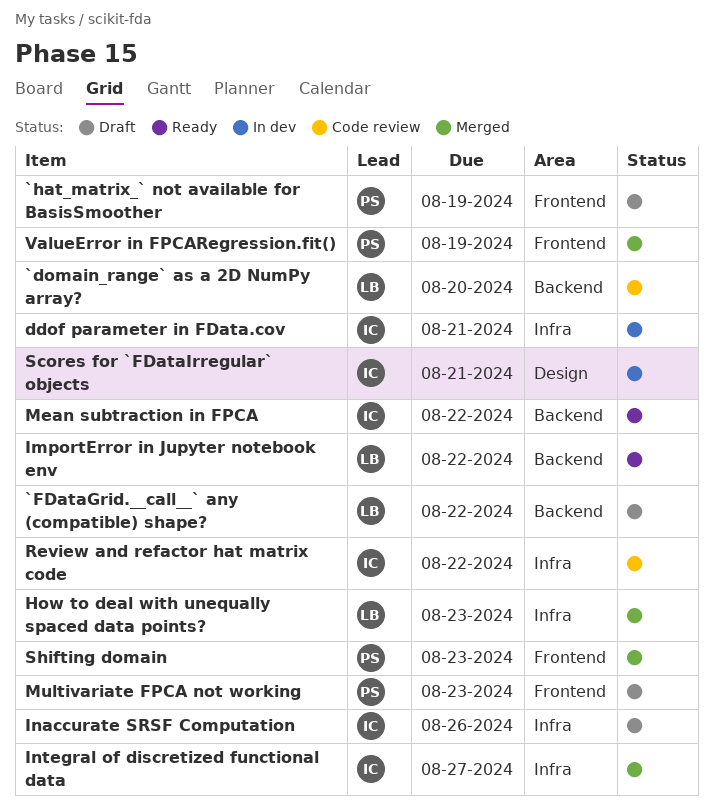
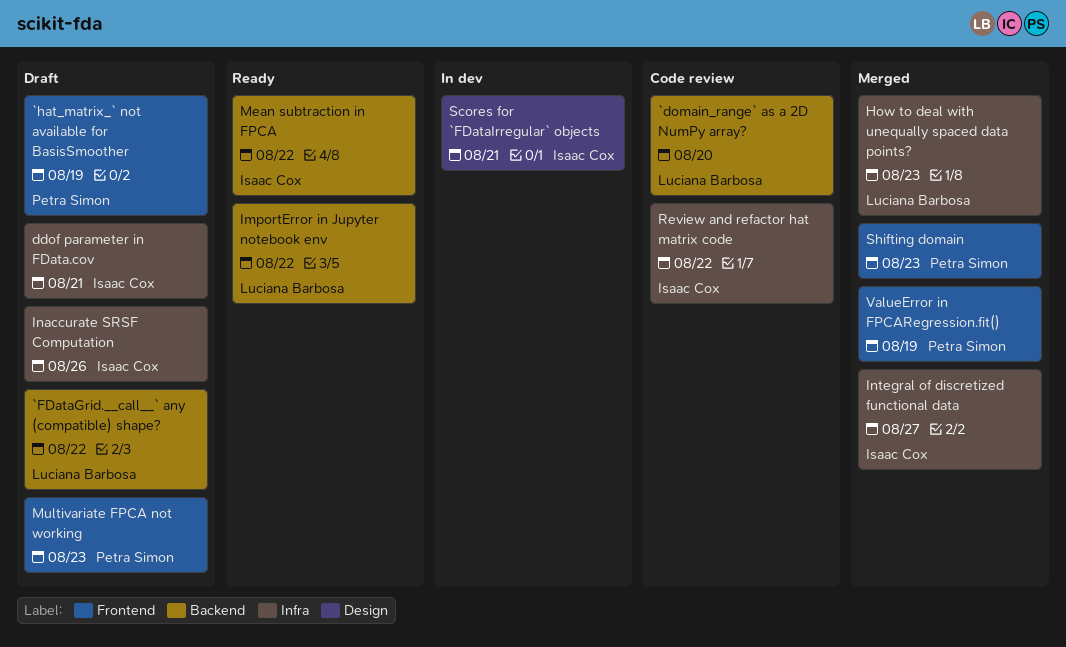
ddof parameter in FData.cov, status: In dev -> Draft

